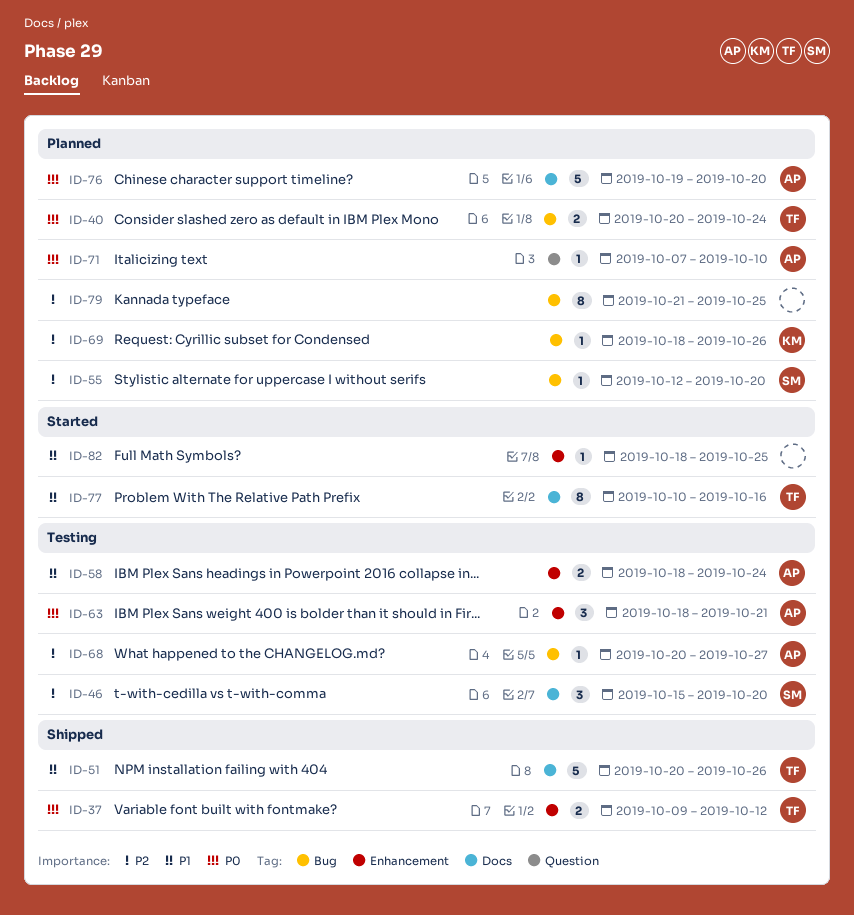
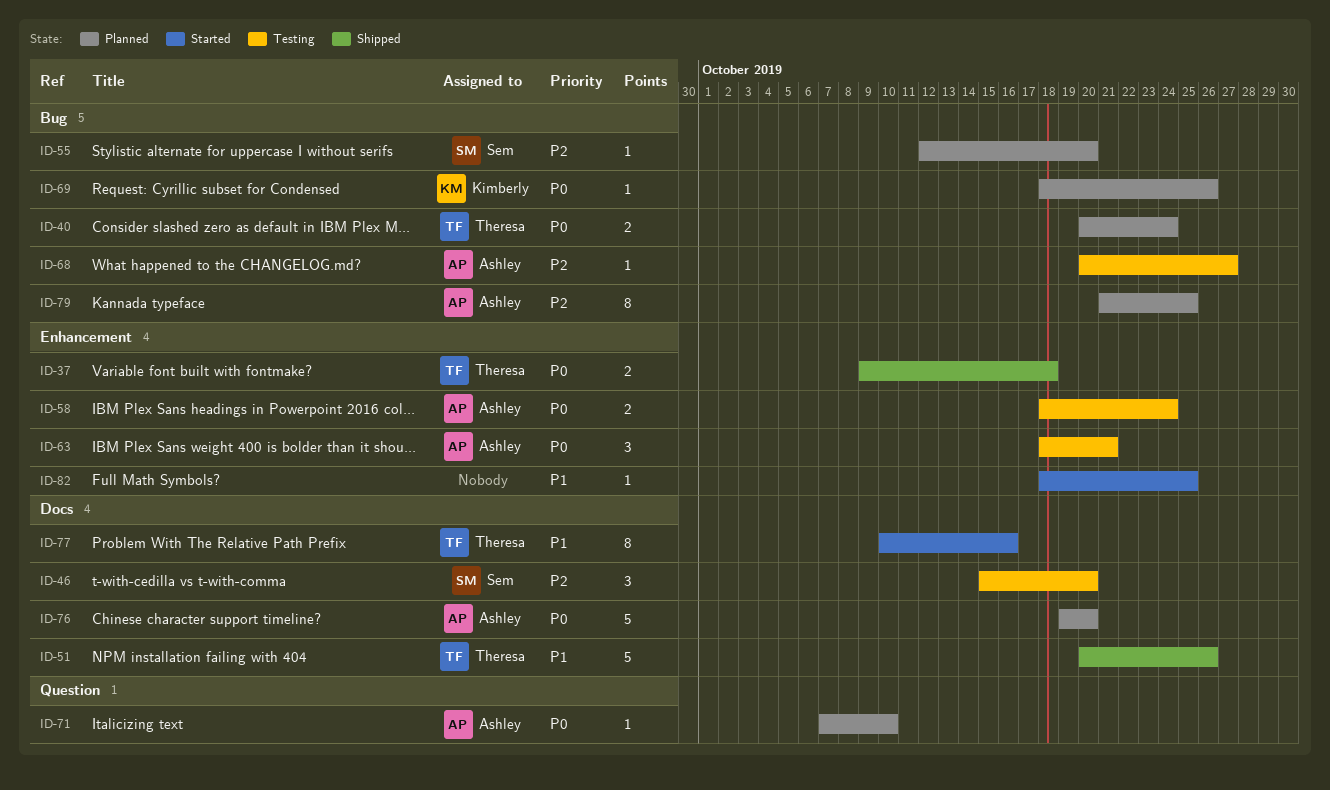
ID-37, due: Oct 12 -> Oct 18
ID-58, priority: P1 -> P0
ID-69, priority: P2 -> P0
ID-79, owner: none -> Ashley

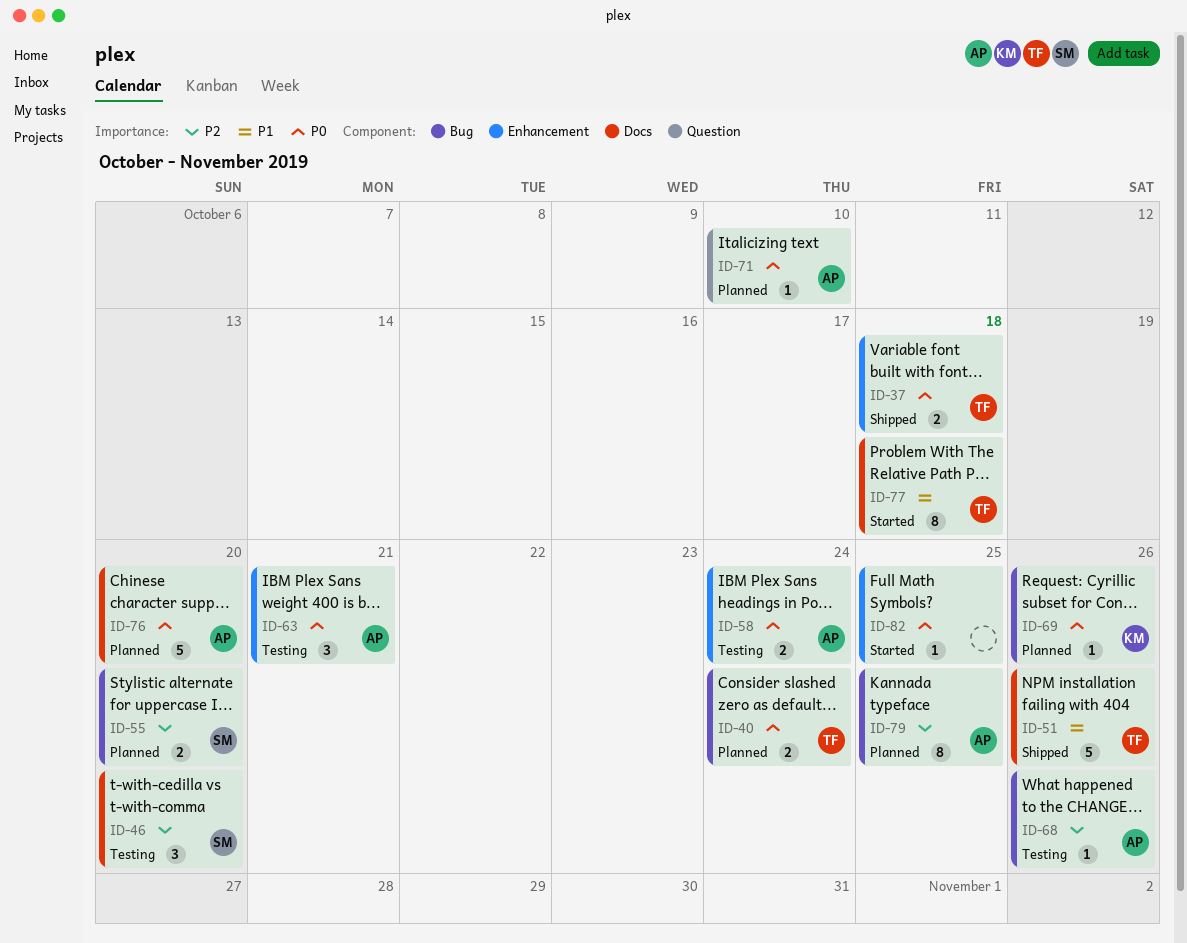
ID-55, estimate: 1 -> 2
ID-68, due: Oct 27 -> Oct 26
ID-77, due: Oct 16 -> Oct 18
ID-82, priority: P1 -> P0

